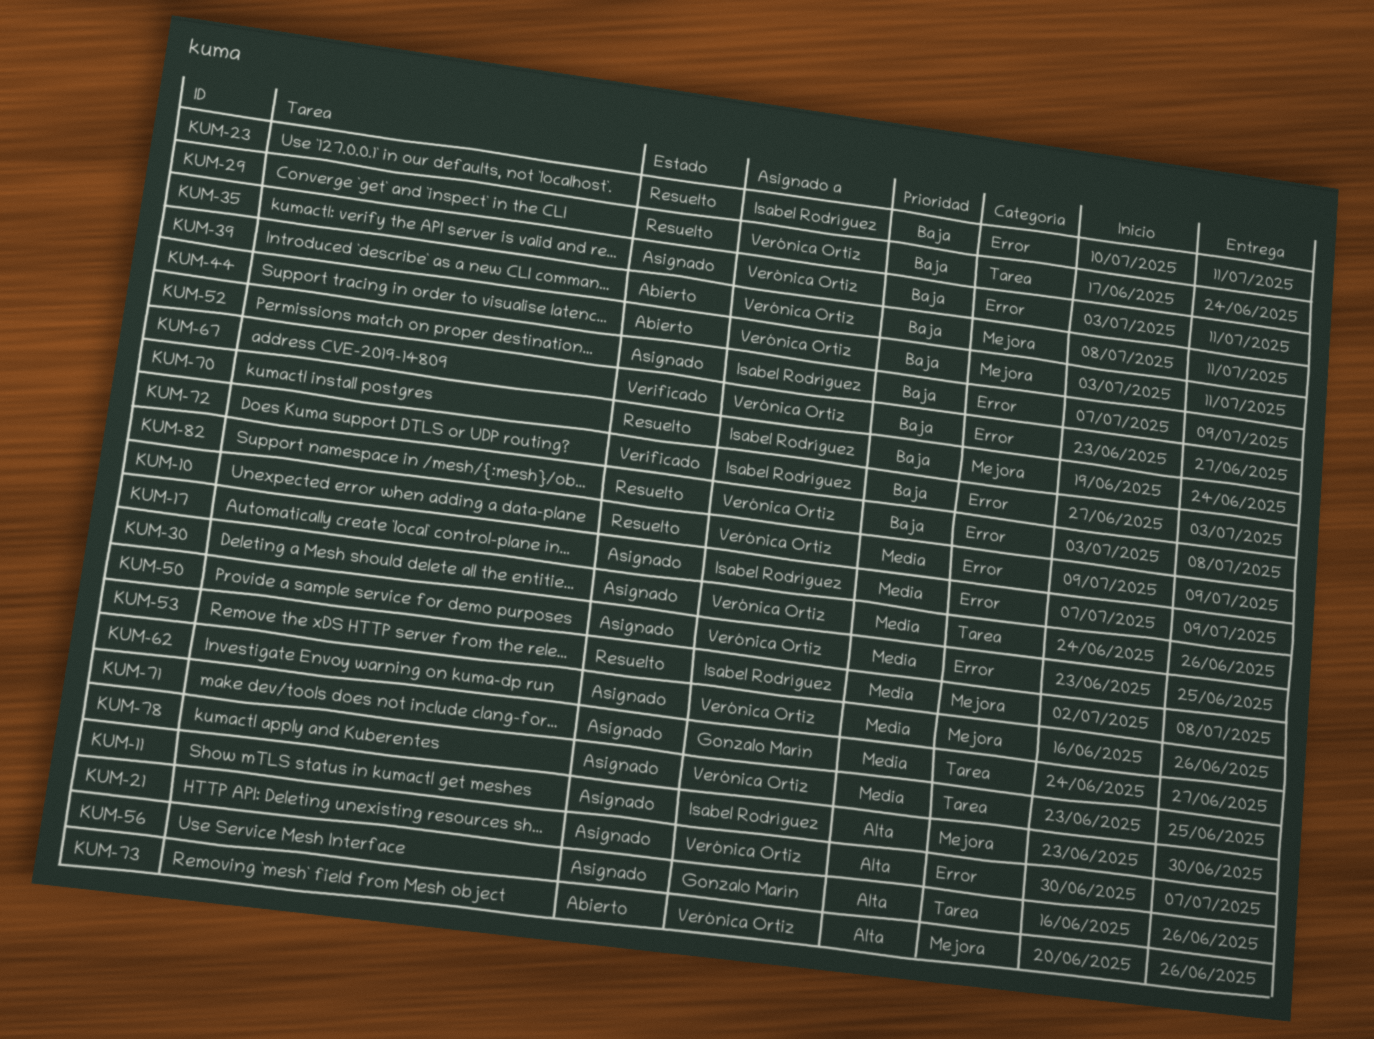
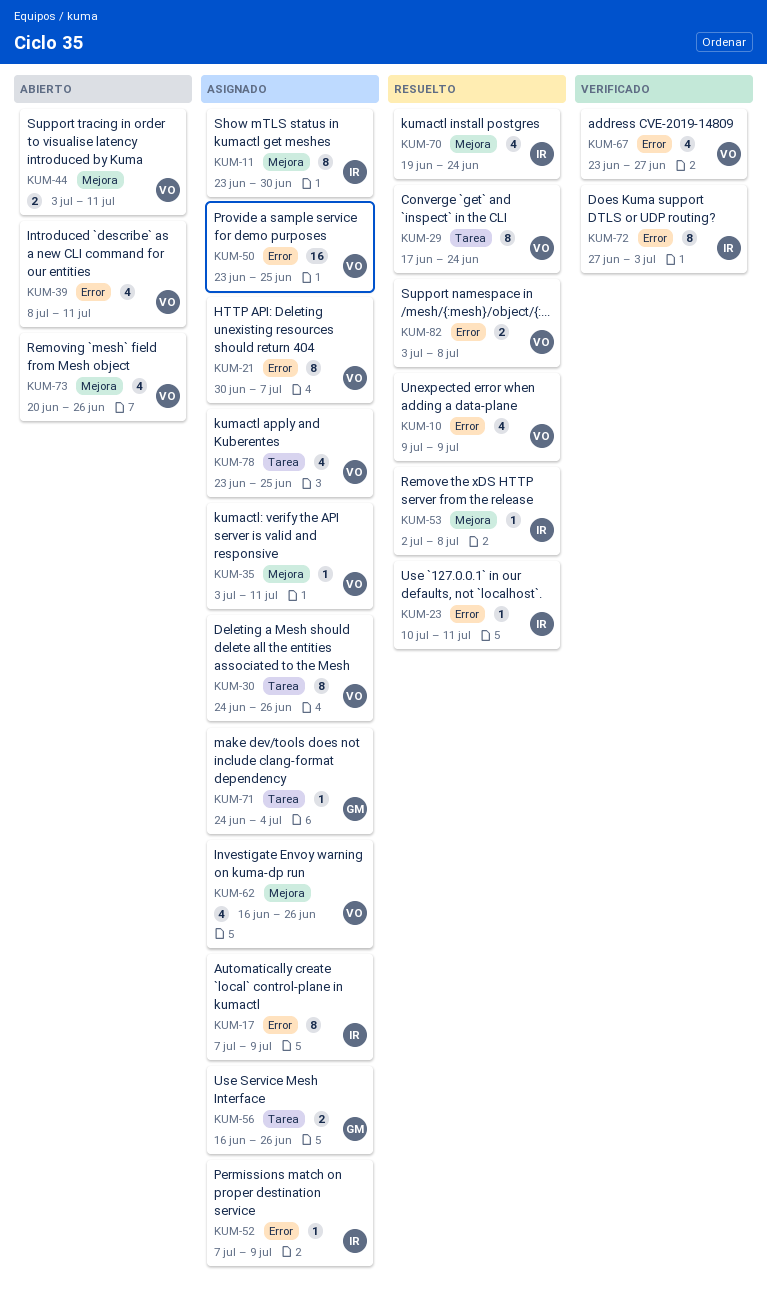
KUM-35, label: Error -> Mejora
KUM-39, label: Mejora -> Error
KUM-71, due: Jun 27 -> Jul 4

